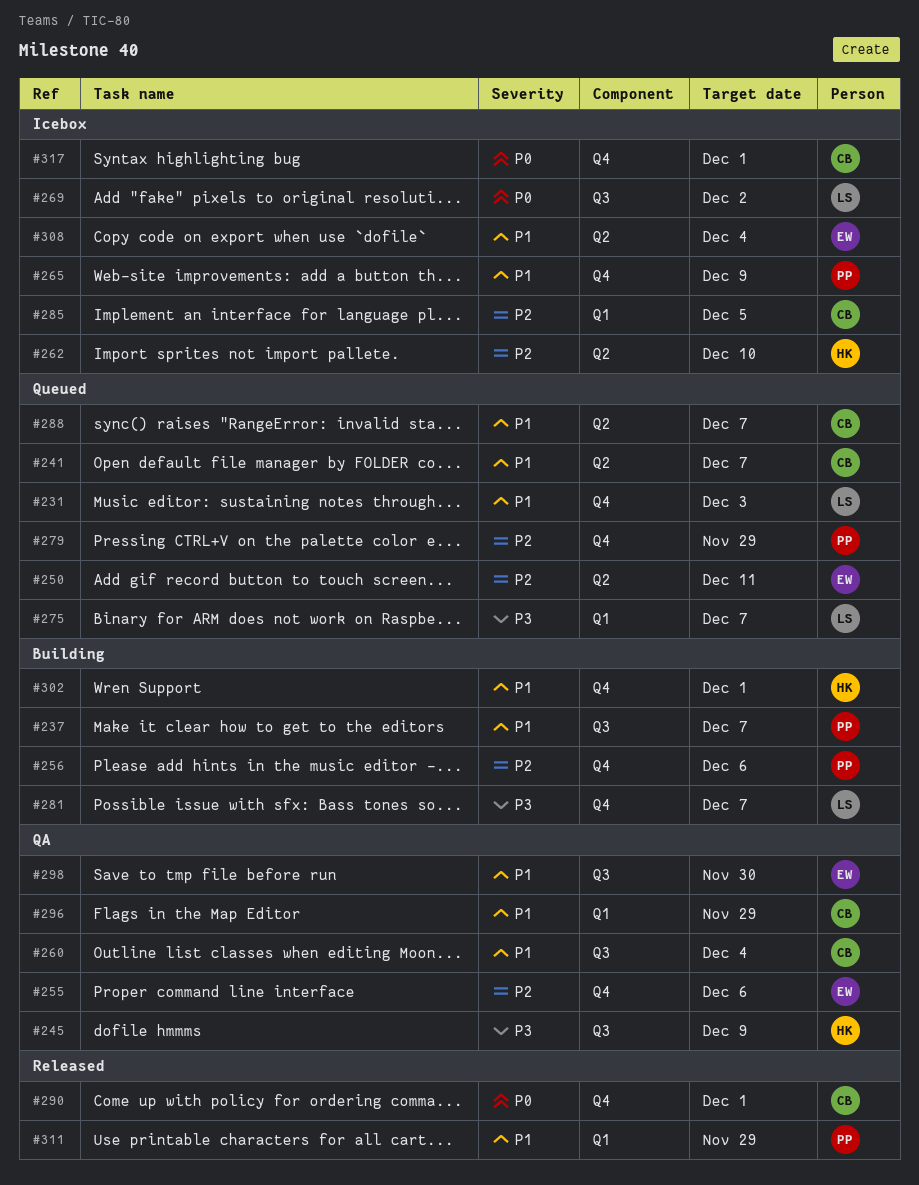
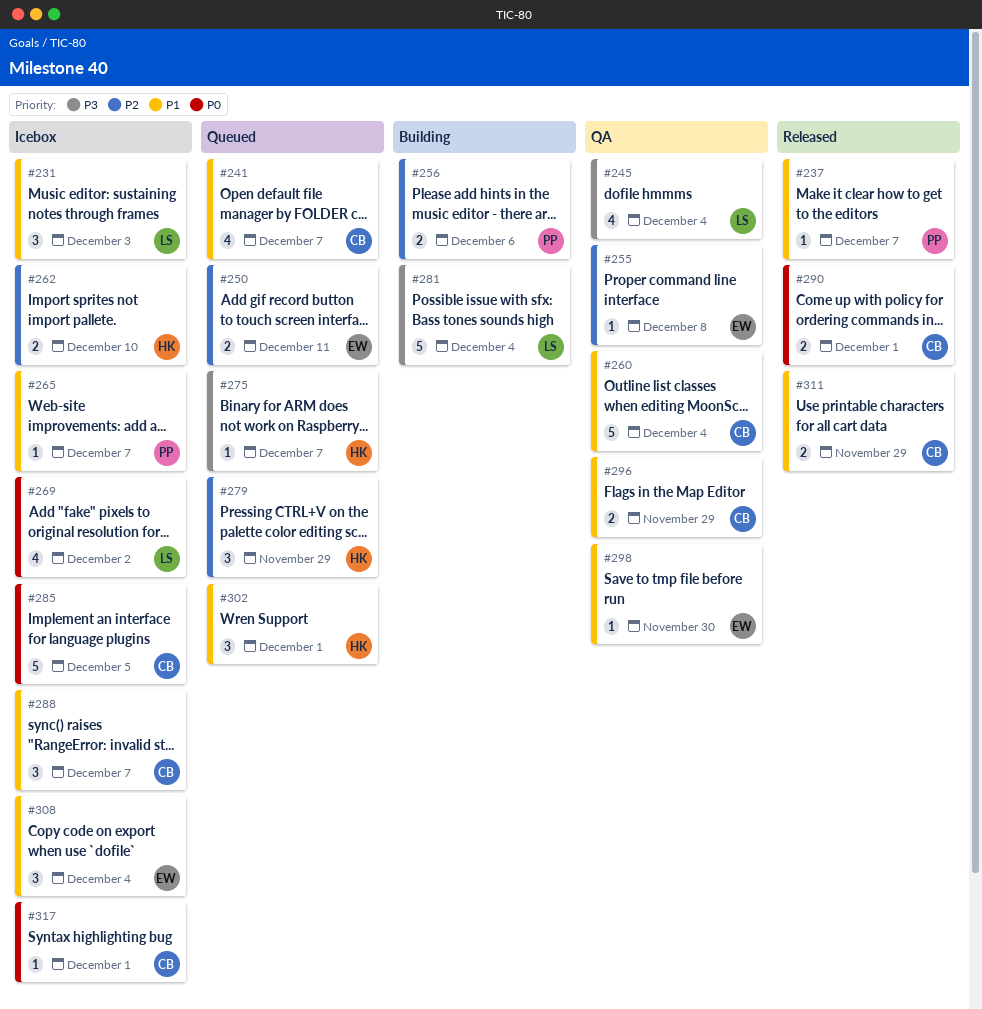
#231, status: Queued -> Icebox
#237, status: Building -> Released
#245, owner: HK -> LS
#245, due: Dec 9 -> Dec 4
#255, due: Dec 6 -> Dec 8
#265, due: Dec 9 -> Dec 7
#275, owner: LS -> HK
#279, owner: PP -> HK
#281, due: Dec 7 -> Dec 4
#285, priority: P2 -> P0
#288, status: Queued -> Icebox
#302, status: Building -> Queued
#311, owner: PP -> CB

